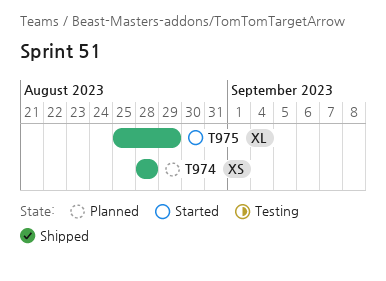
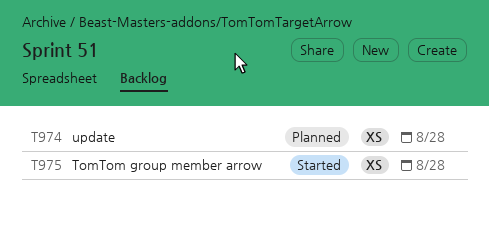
T975, estimate: XL -> XS
T975, due: Aug 29 -> Aug 28

